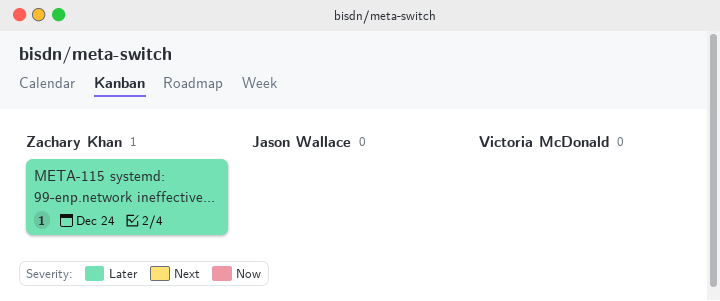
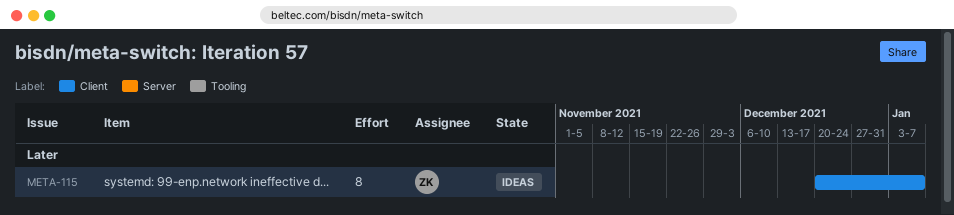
META-115, estimate: 1 -> 8
META-115, due: Dec 24 -> Jan 7

